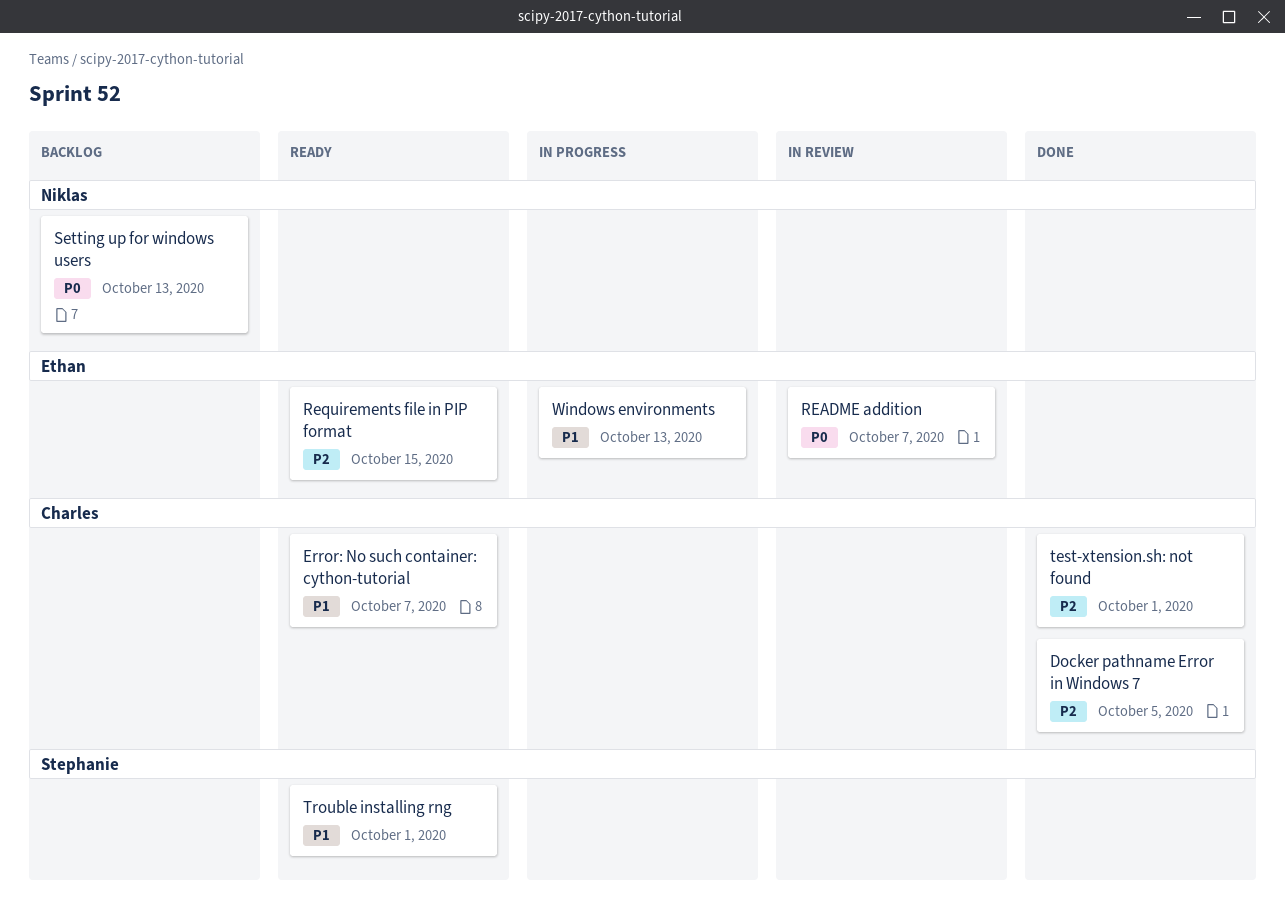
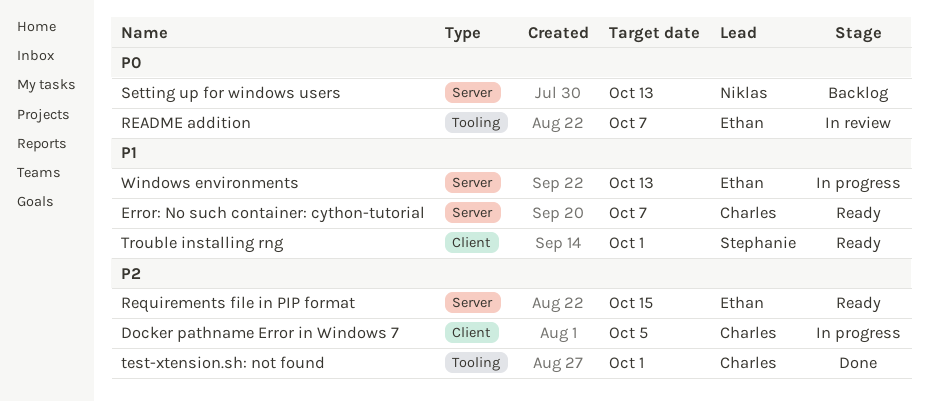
Docker pathname Error in Windows 7, status: Done -> In progress

